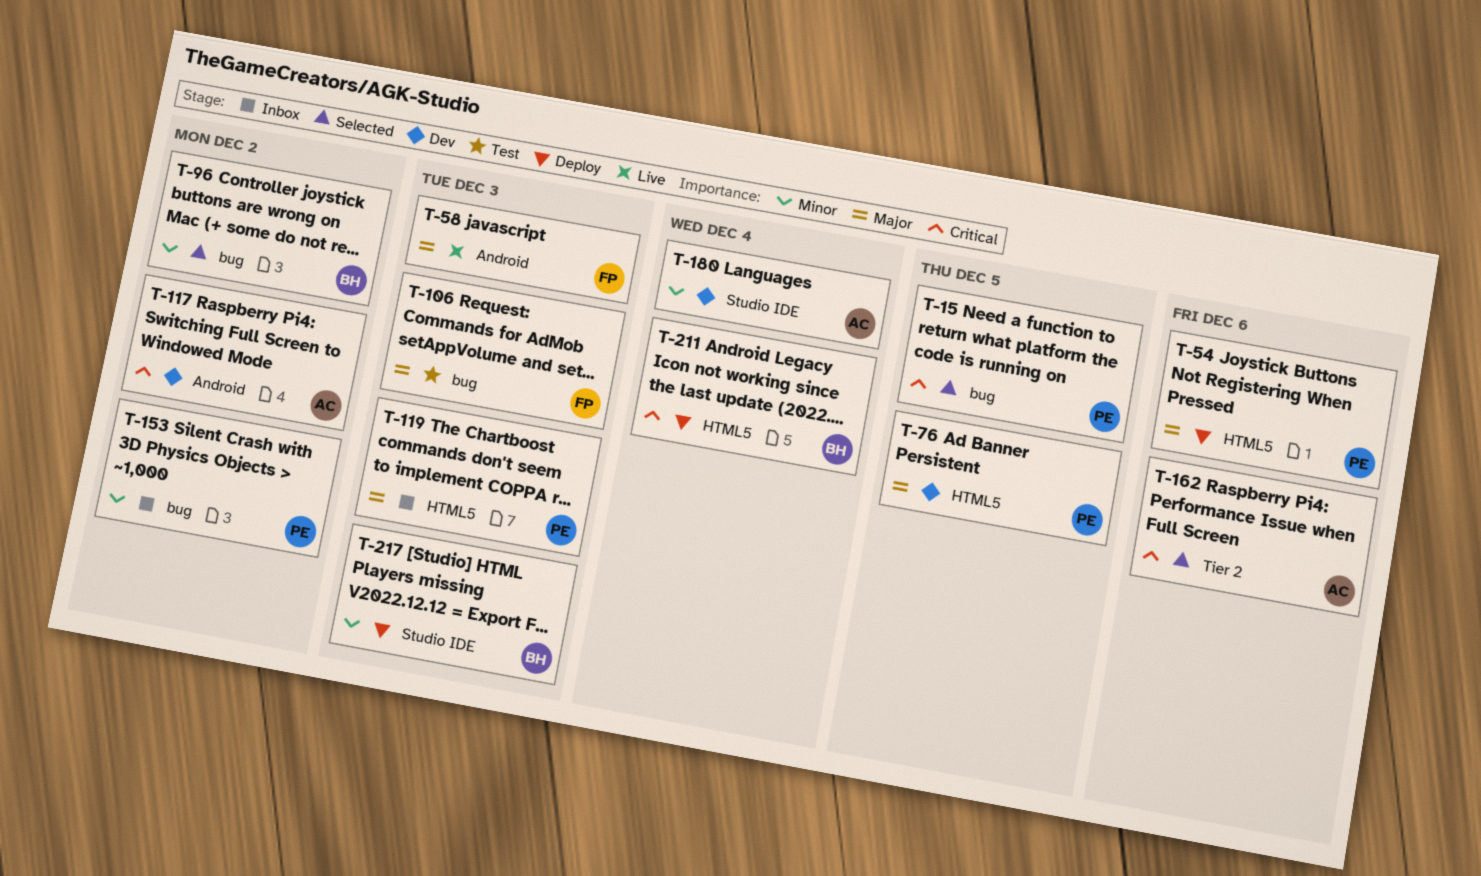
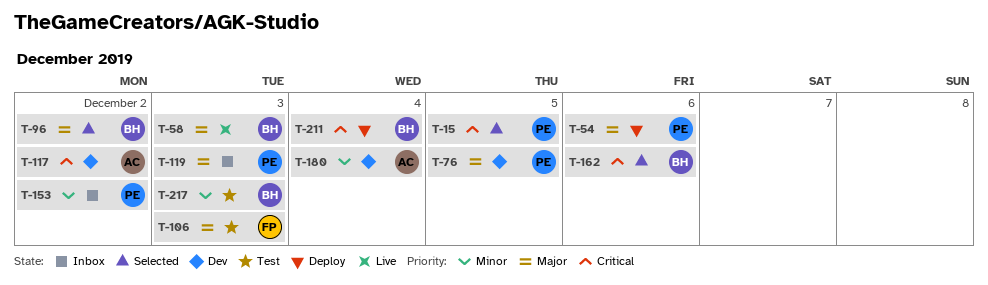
T-58, owner: FP -> BH
T-96, priority: Minor -> Major
T-162, owner: AC -> BH
T-217, status: Deploy -> Test

